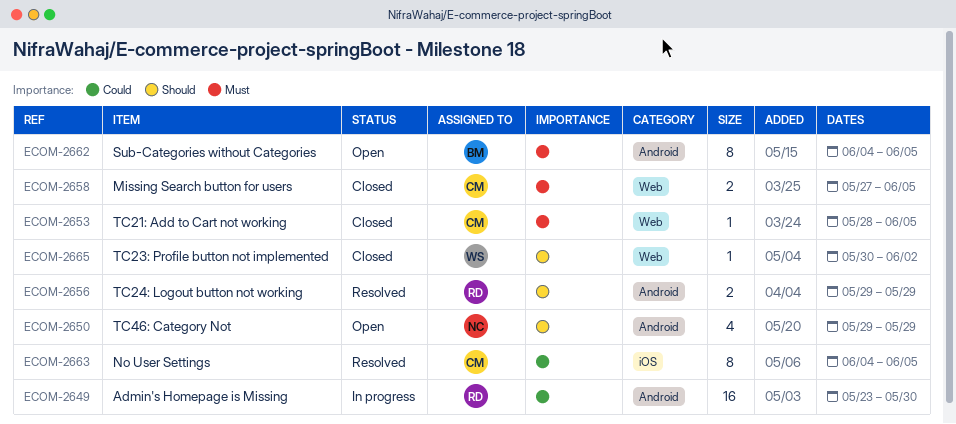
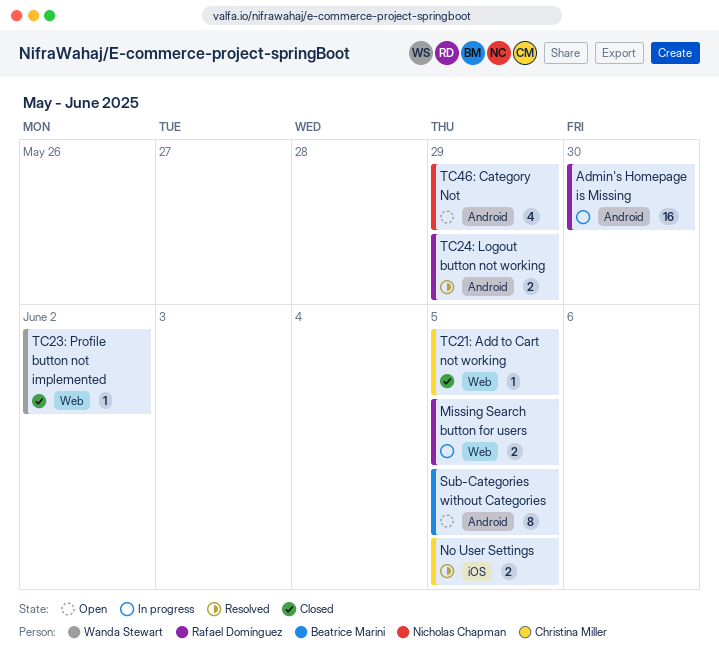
Missing Search button for users, status: Closed -> In progress
Missing Search button for users, owner: Christina Miller -> Rafael Domínguez
No User Settings, estimate: 8 -> 2

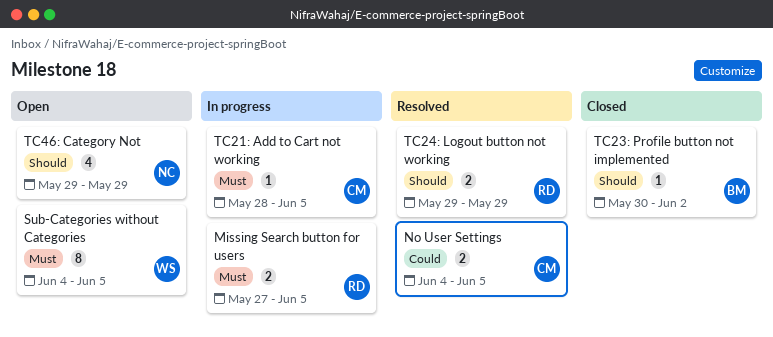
Admin's Homepage is Missing: present -> none
Sub-Categories without Categories, owner: Beatrice Marini -> Wanda Stewart
TC21: Add to Cart not working, status: Closed -> In progress
TC23: Profile button not implemented, owner: Wanda Stewart -> Beatrice Marini

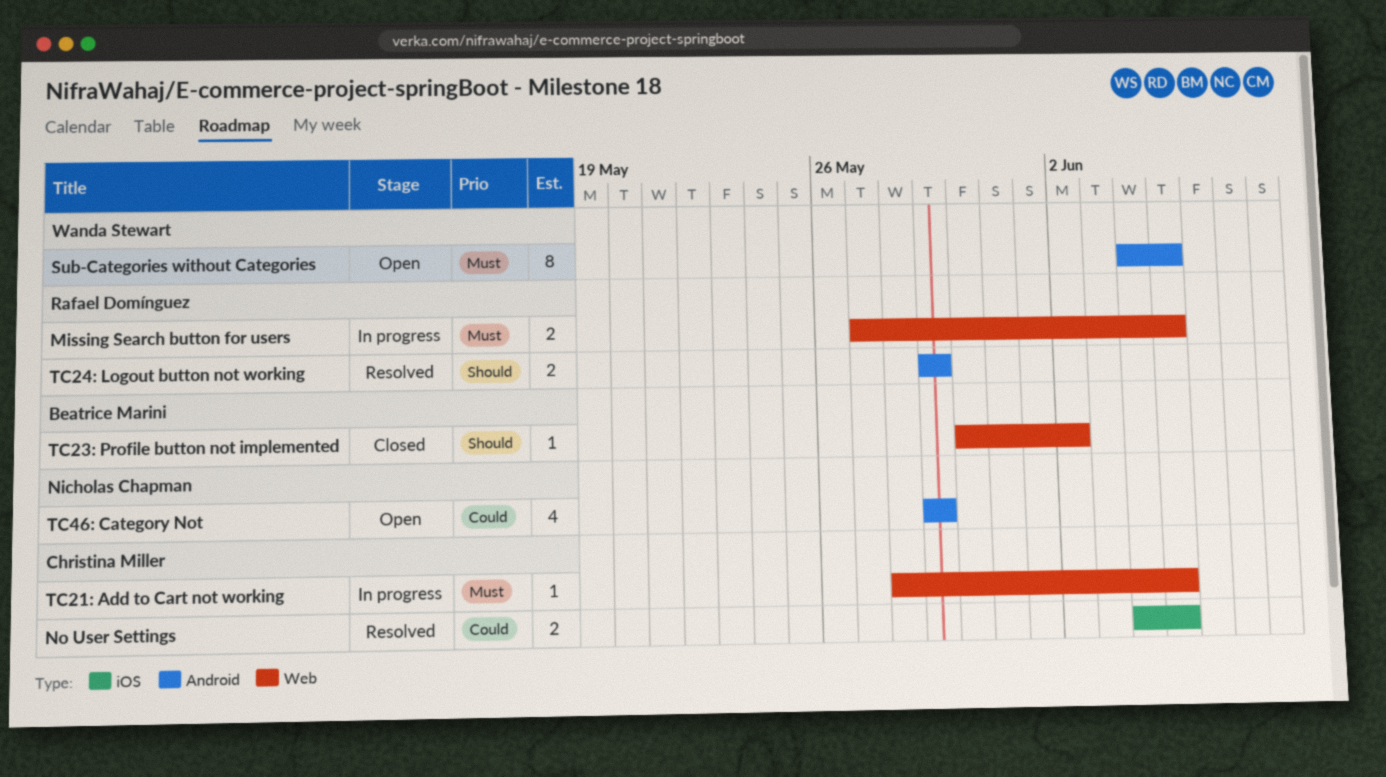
TC46: Category Not, priority: Should -> Could

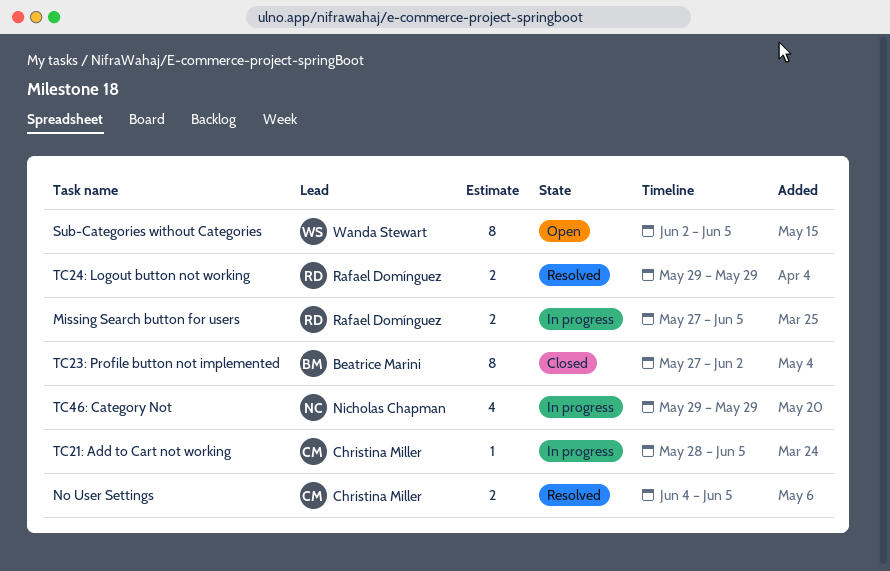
Sub-Categories without Categories, start: Jun 4 -> Jun 2
TC23: Profile button not implemented, estimate: 1 -> 8
TC23: Profile button not implemented, start: May 30 -> May 27
TC46: Category Not, status: Open -> In progress

